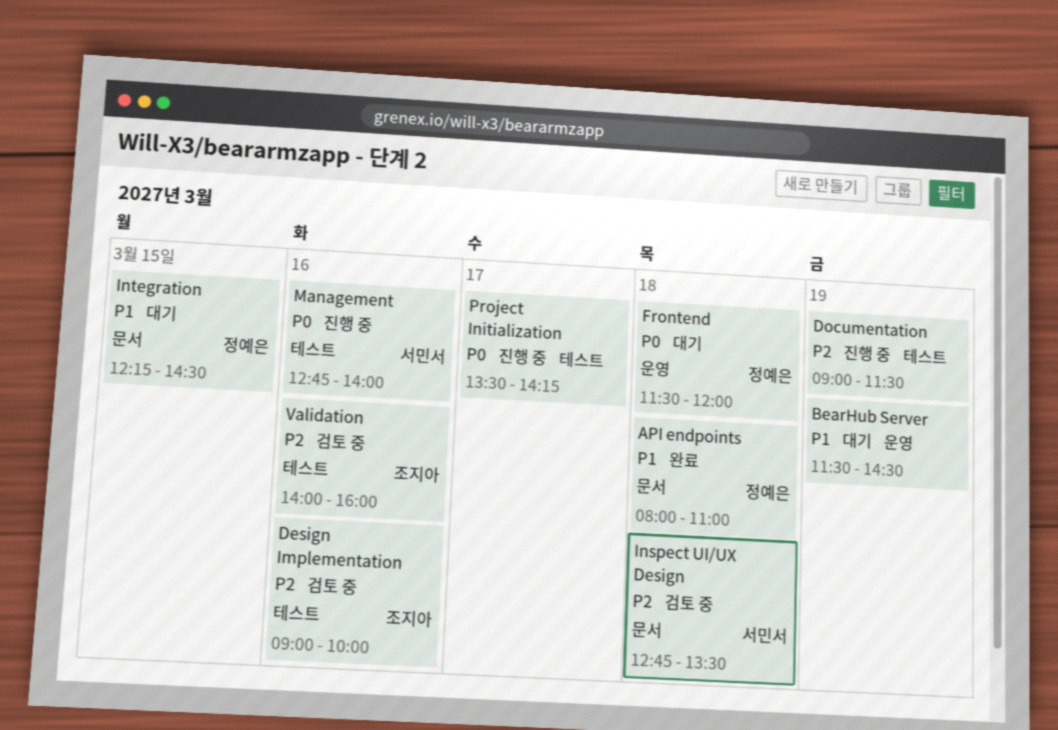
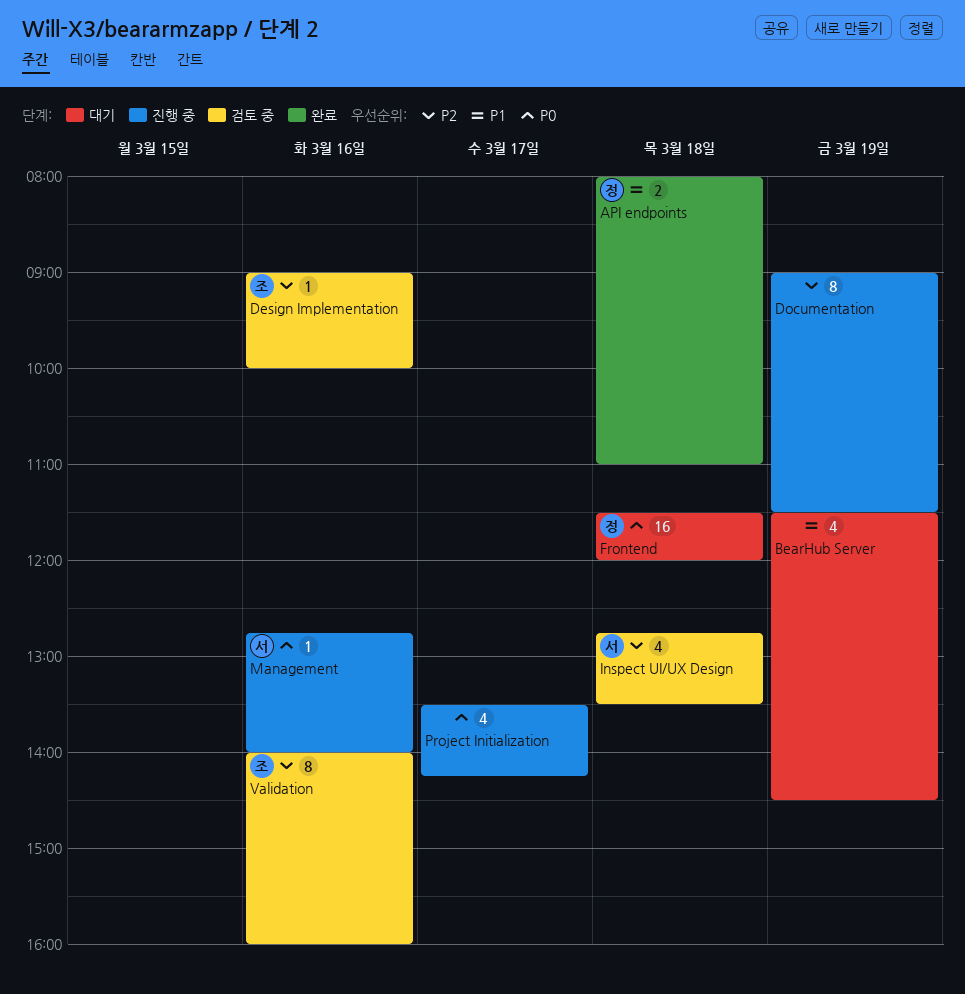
Integration: present -> none

